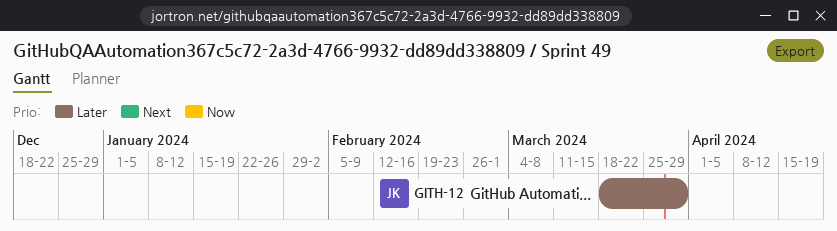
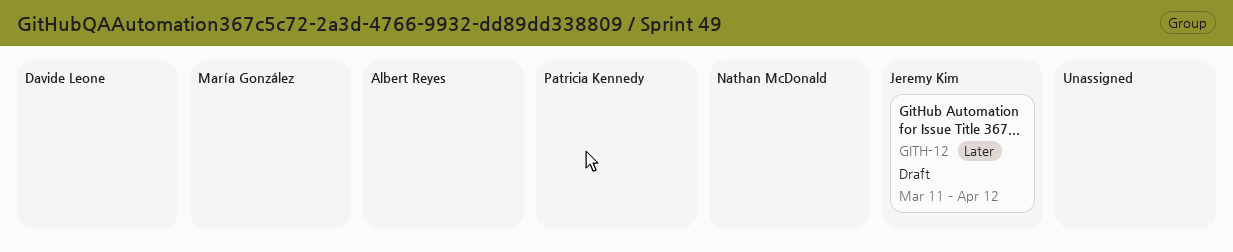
GITH-12, start: Mar 18 -> Mar 11
GITH-12, due: Mar 29 -> Apr 12

